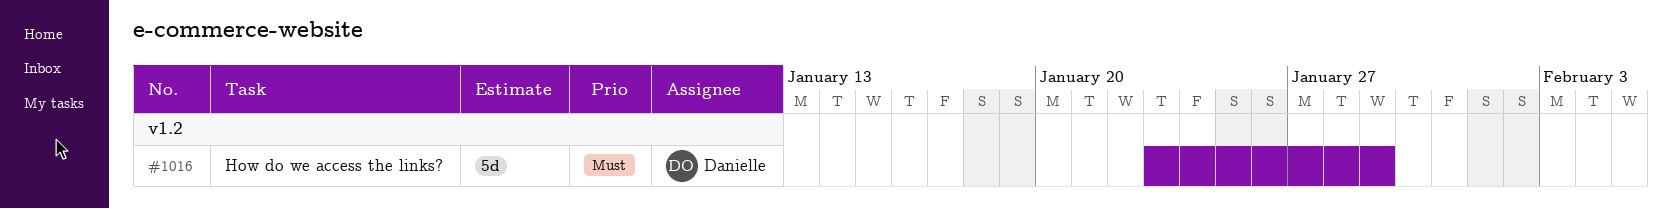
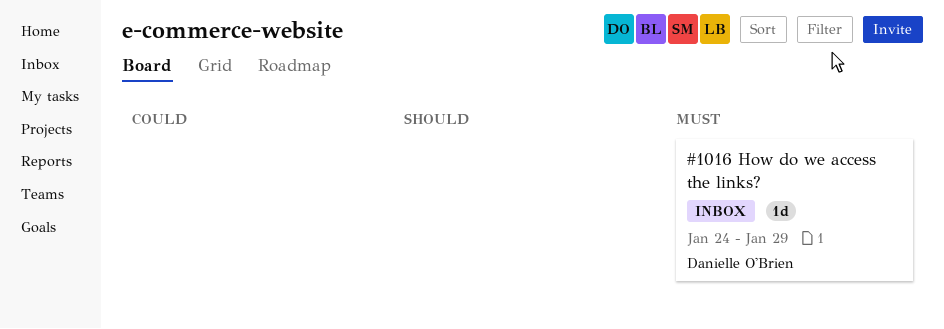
#1016, estimate: 5d -> 1d
#1016, start: Jan 23 -> Jan 24

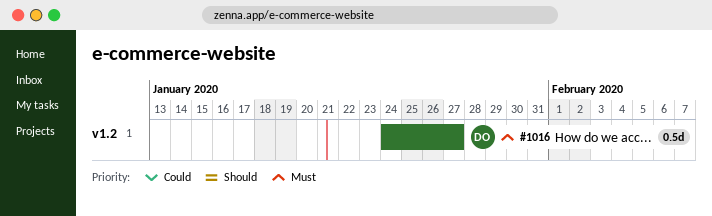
#1016, estimate: 1d -> 0.5d
#1016, due: Jan 29 -> Jan 27

